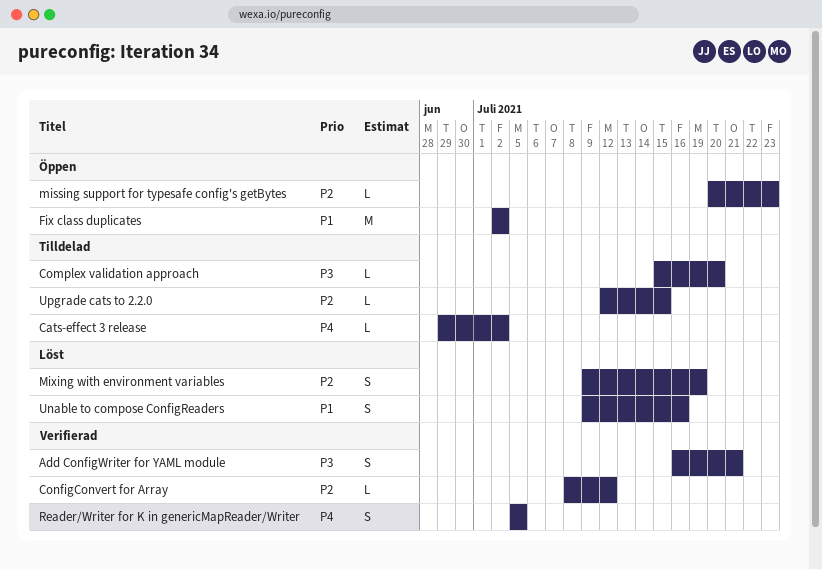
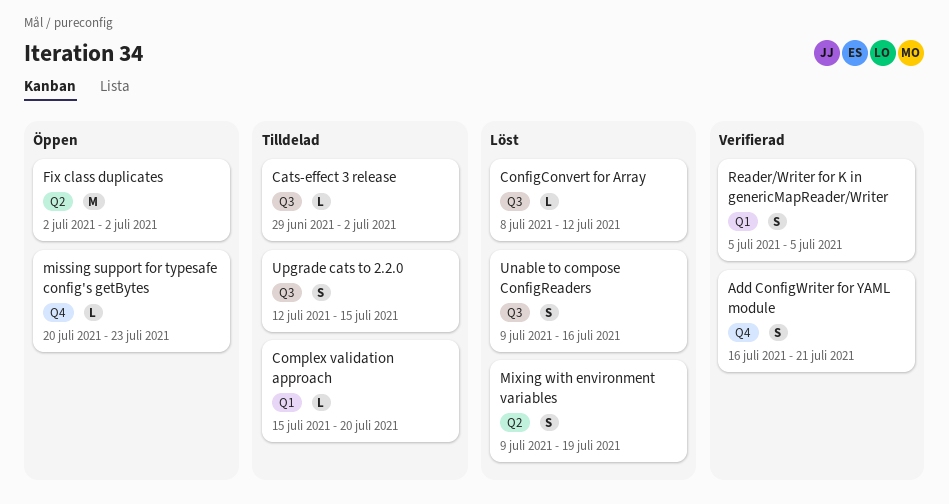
ConfigConvert for Array, status: Verifierad -> Löst
Upgrade cats to 2.2.0, estimate: L -> S

